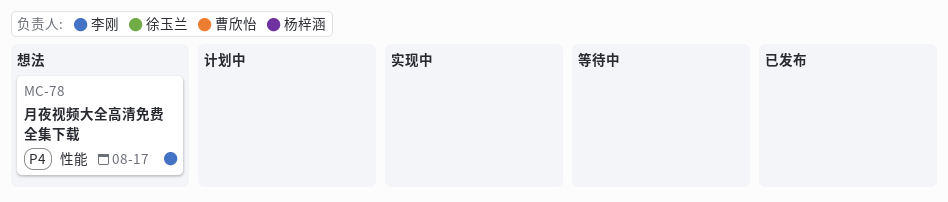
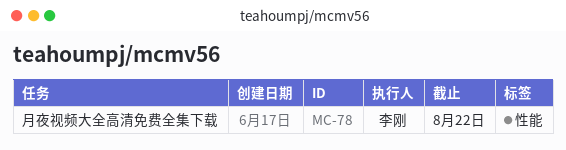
MC-78, due: Aug 17 -> Aug 22

